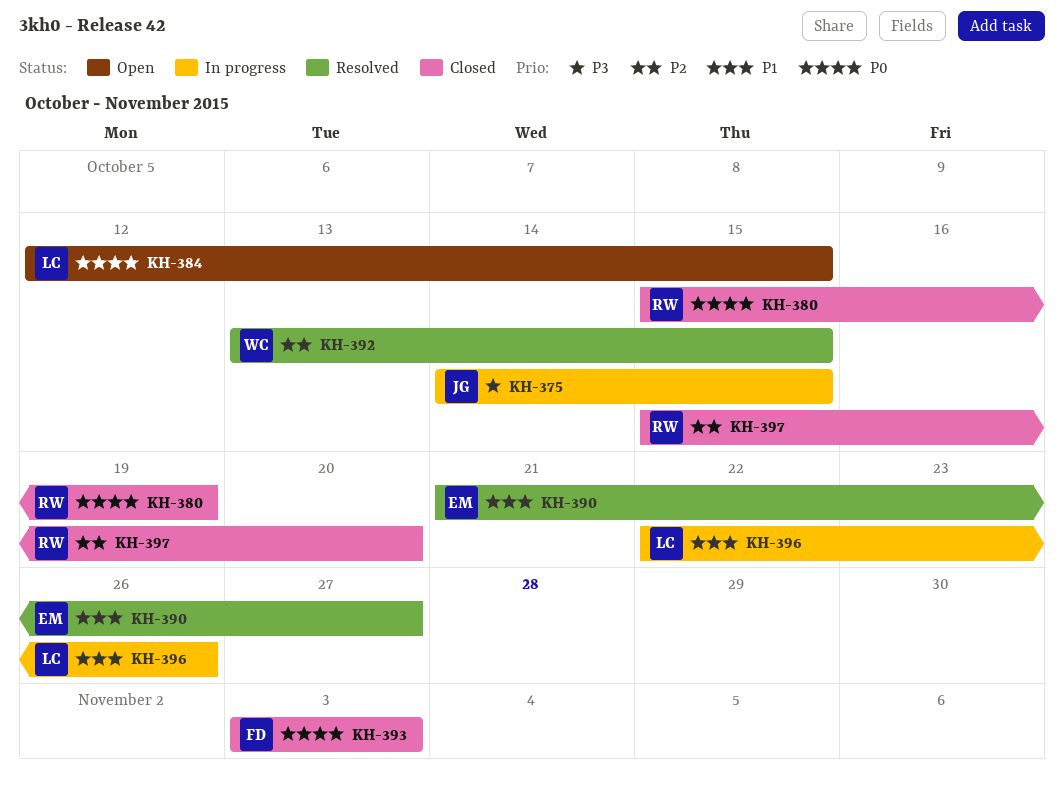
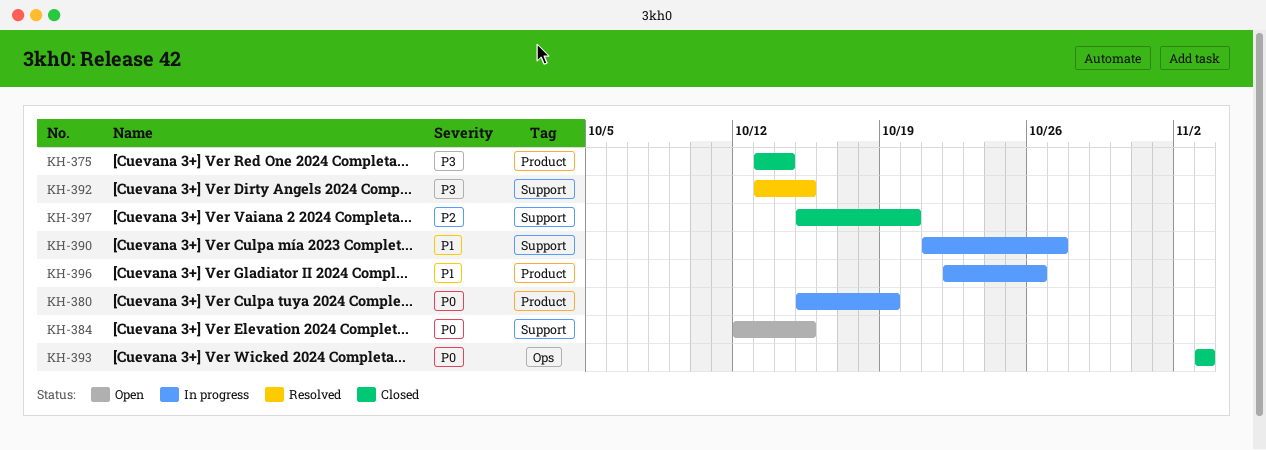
KH-375, status: In progress -> Closed
KH-375, start: Oct 14 -> Oct 13
KH-375, due: Oct 15 -> Oct 14
KH-380, status: Closed -> In progress
KH-390, status: Resolved -> In progress
KH-392, priority: P2 -> P3

